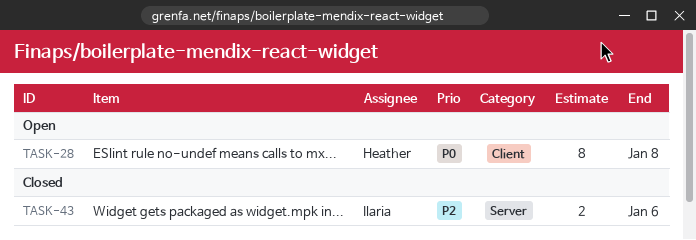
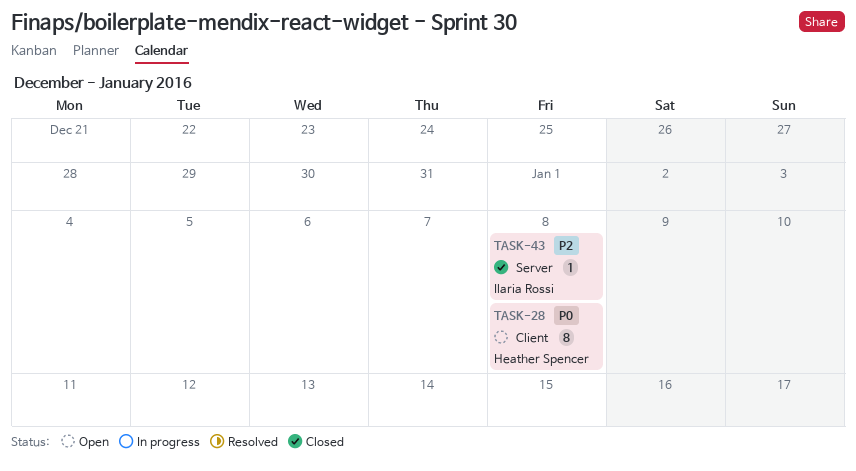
TASK-43, estimate: 2 -> 1
TASK-43, due: Jan 6 -> Jan 8

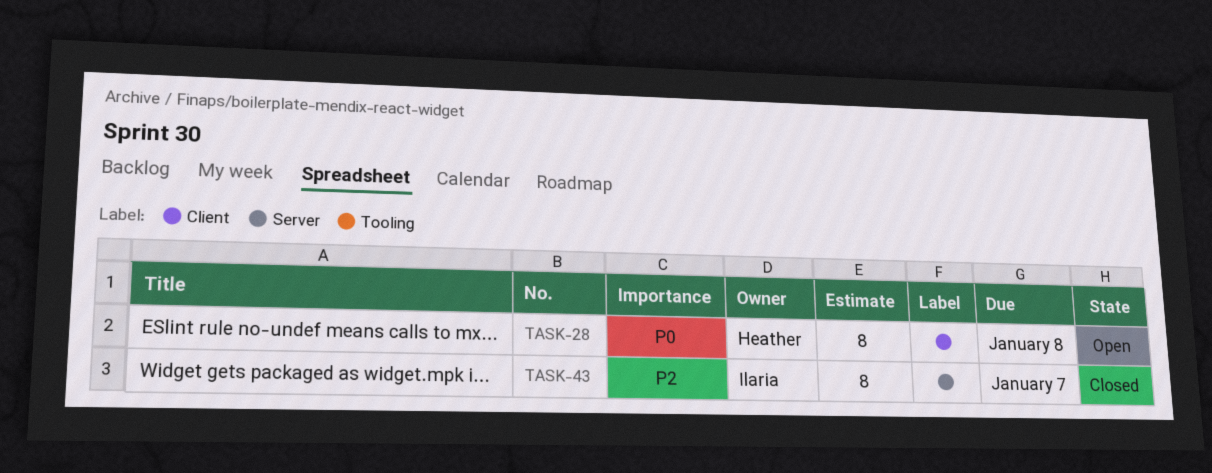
TASK-43, estimate: 1 -> 8
TASK-43, due: Jan 8 -> Jan 7

